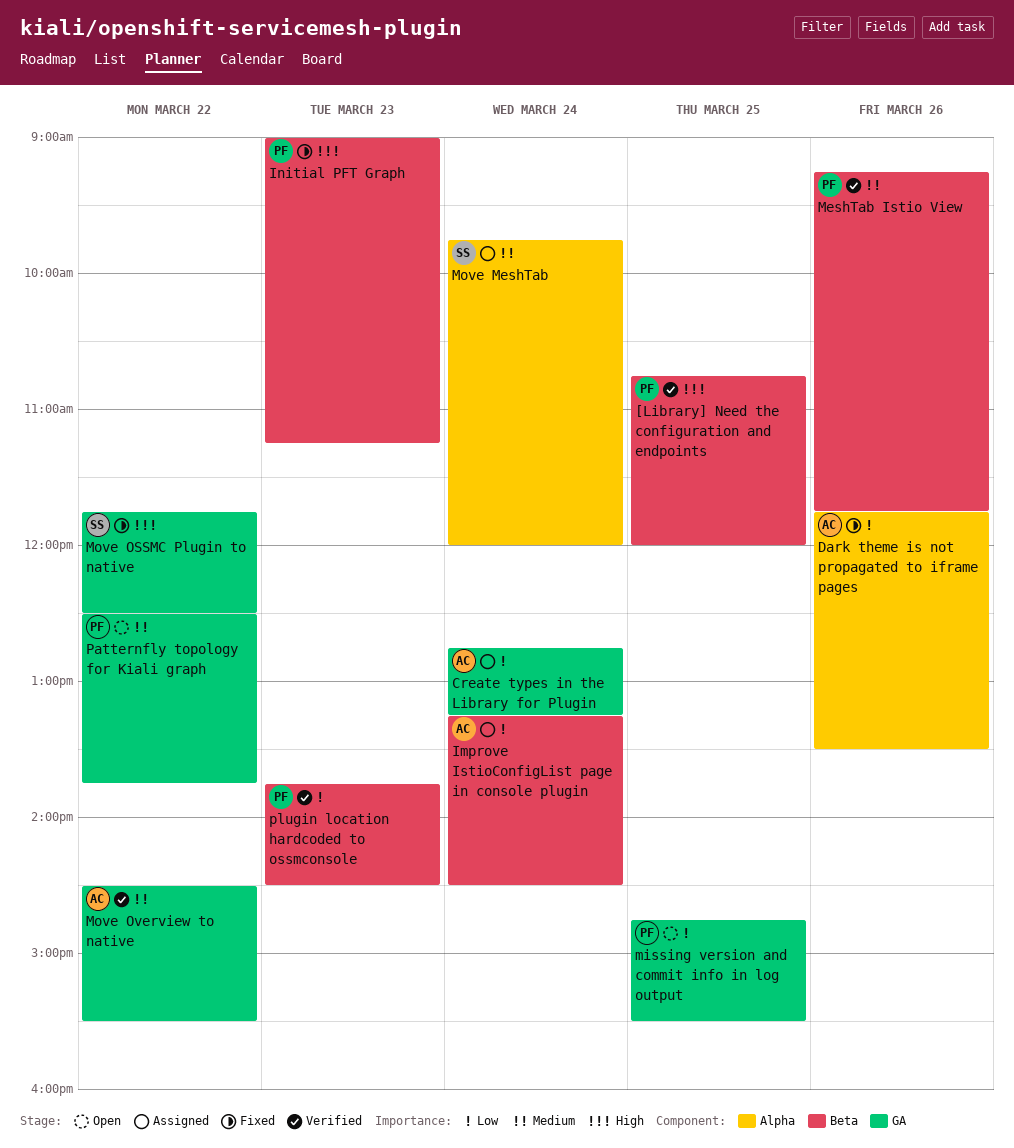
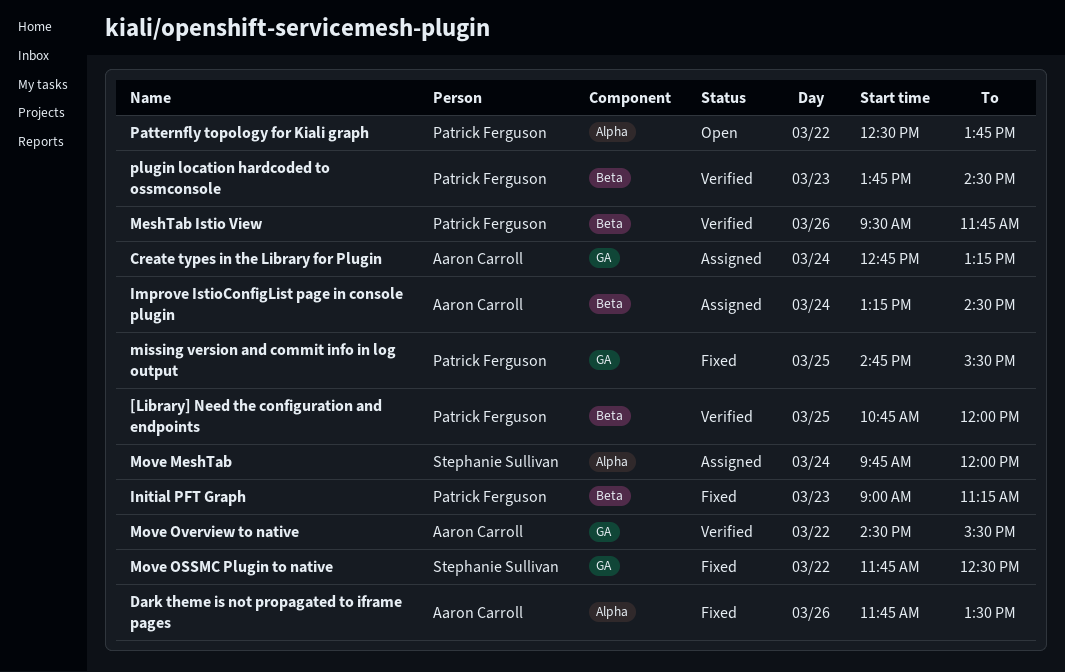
MeshTab Istio View, begins: 09:15 -> 09:30
missing version and commit info in log output, status: Open -> Fixed
Patternfly topology for Kiali graph, label: GA -> Alpha

